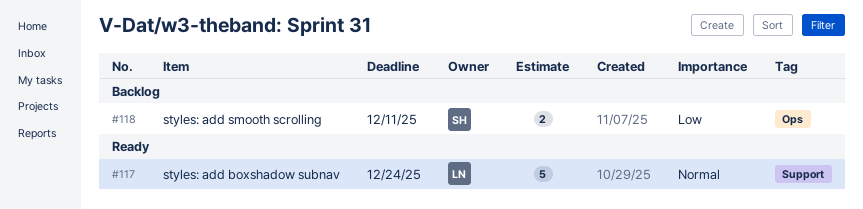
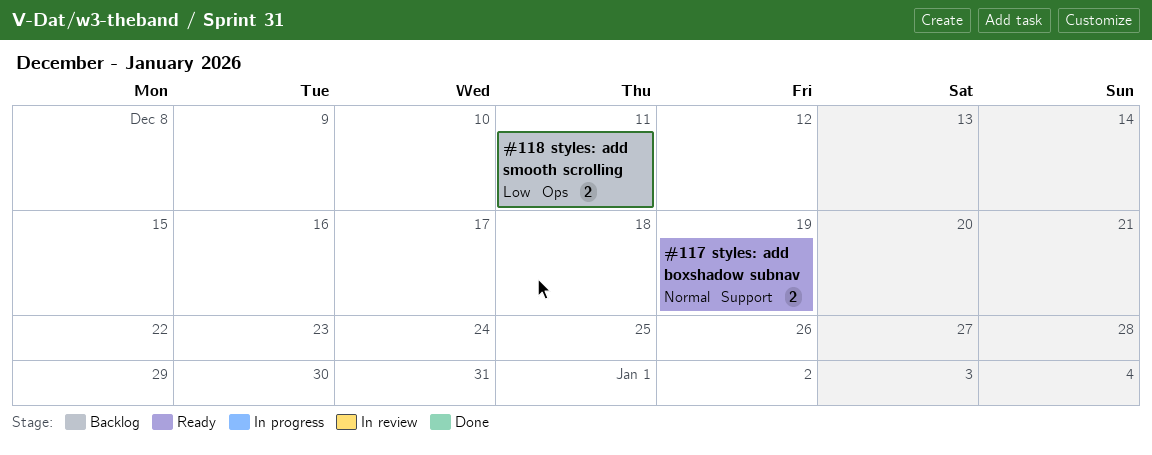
#117, estimate: 5 -> 2
#117, due: Dec 24 -> Dec 19

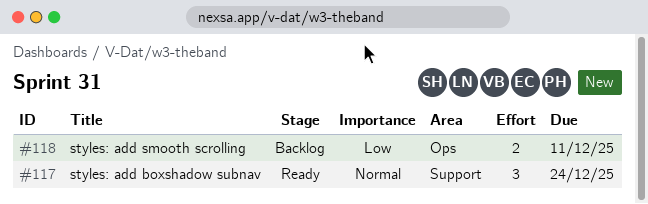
#117, estimate: 2 -> 3
#117, due: Dec 19 -> Dec 24

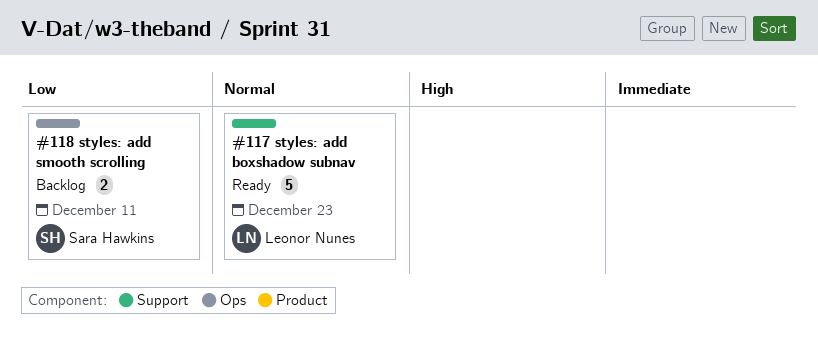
#117, estimate: 3 -> 5
#117, due: Dec 24 -> Dec 23

